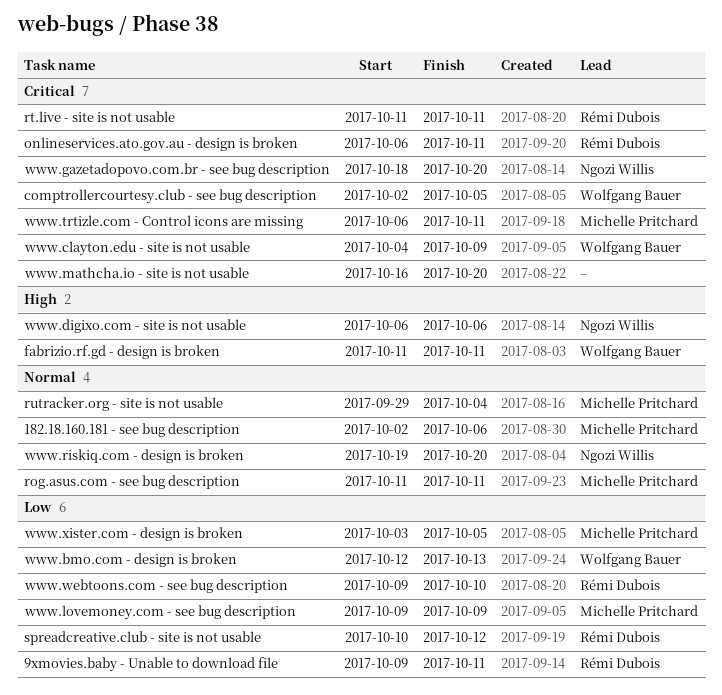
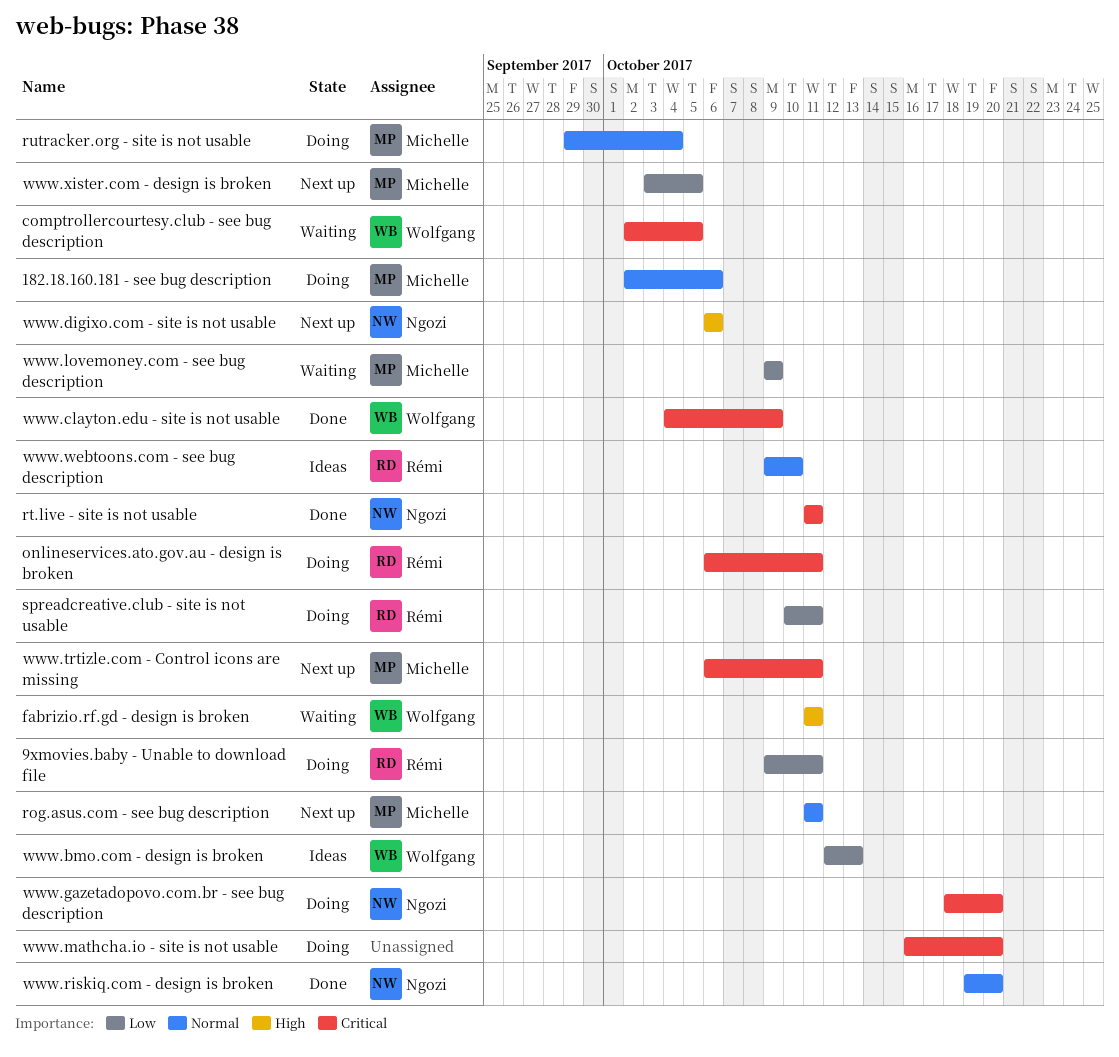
rt.live - site is not usable, owner: Rémi Dubois -> Ngozi Willis
spreadcreative.club - site is not usable, due: Oct 12 -> Oct 11
www.webtoons.com - see bug description, priority: Low -> Normal

